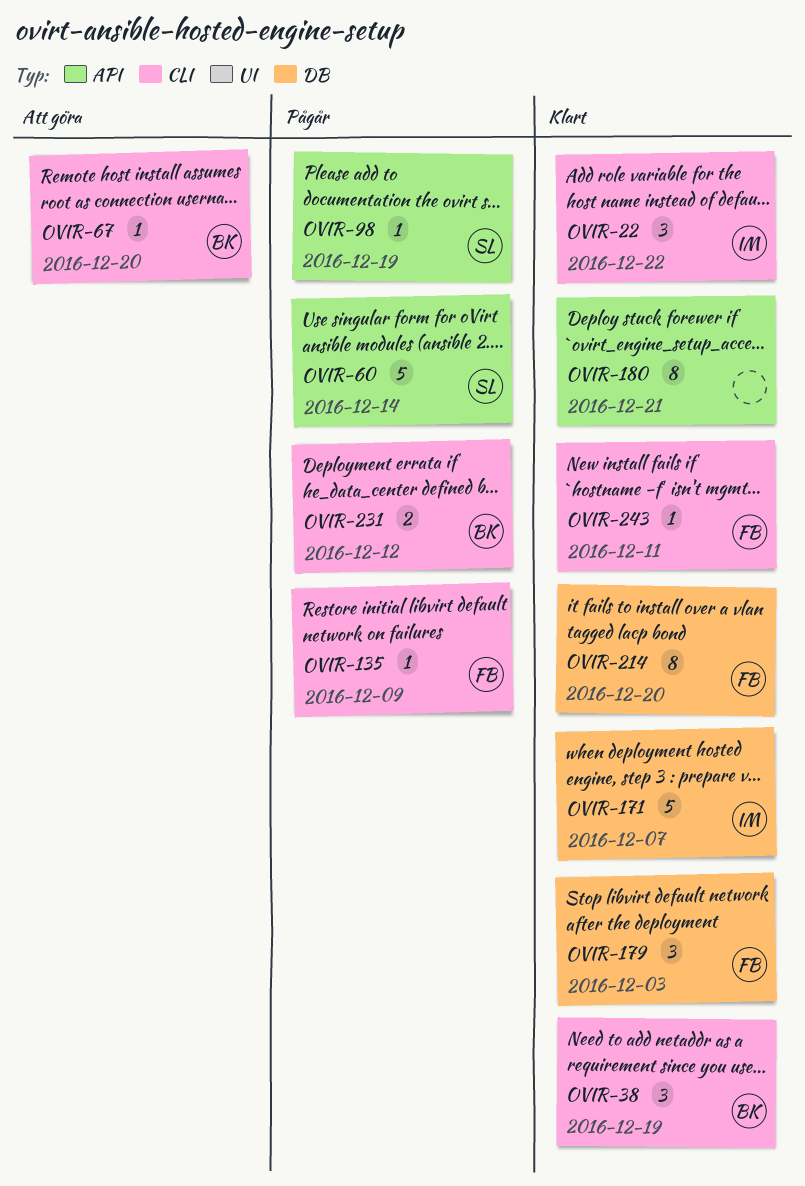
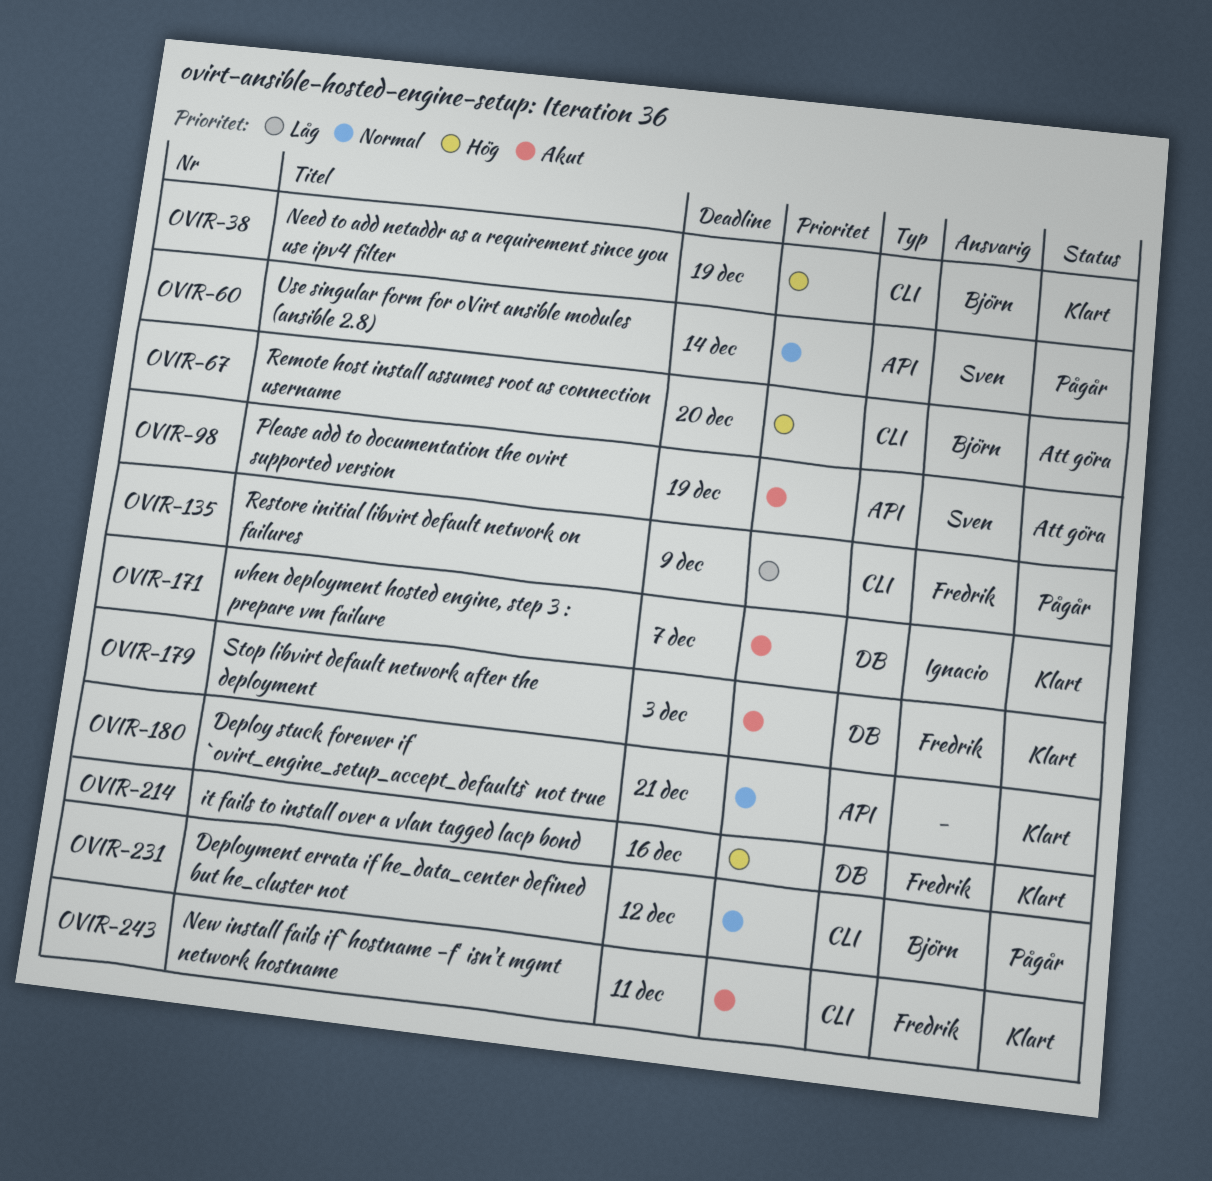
OVIR-22: present -> none
OVIR-98, status: Pågår -> Att göra
OVIR-214, due: Dec 20 -> Dec 16

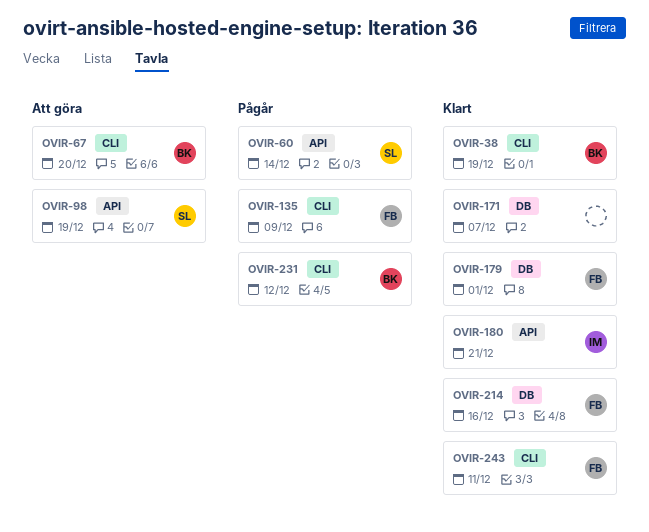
OVIR-171, owner: Ignacio -> none
OVIR-179, due: Dec 3 -> Dec 1
OVIR-180, owner: none -> Ignacio

